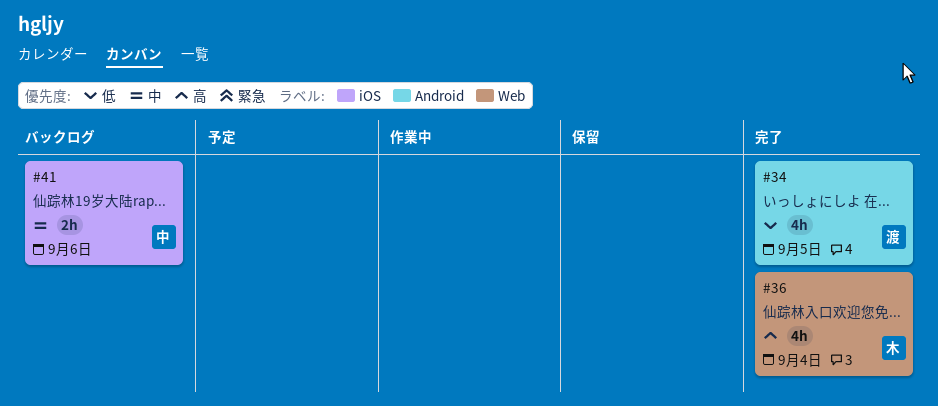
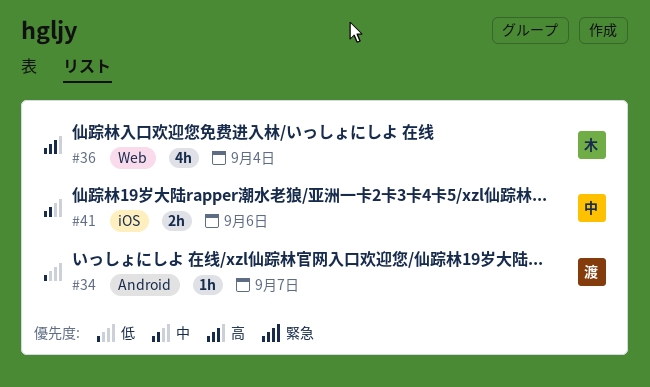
#34, estimate: 4h -> 1h
#34, due: Sep 5 -> Sep 7

